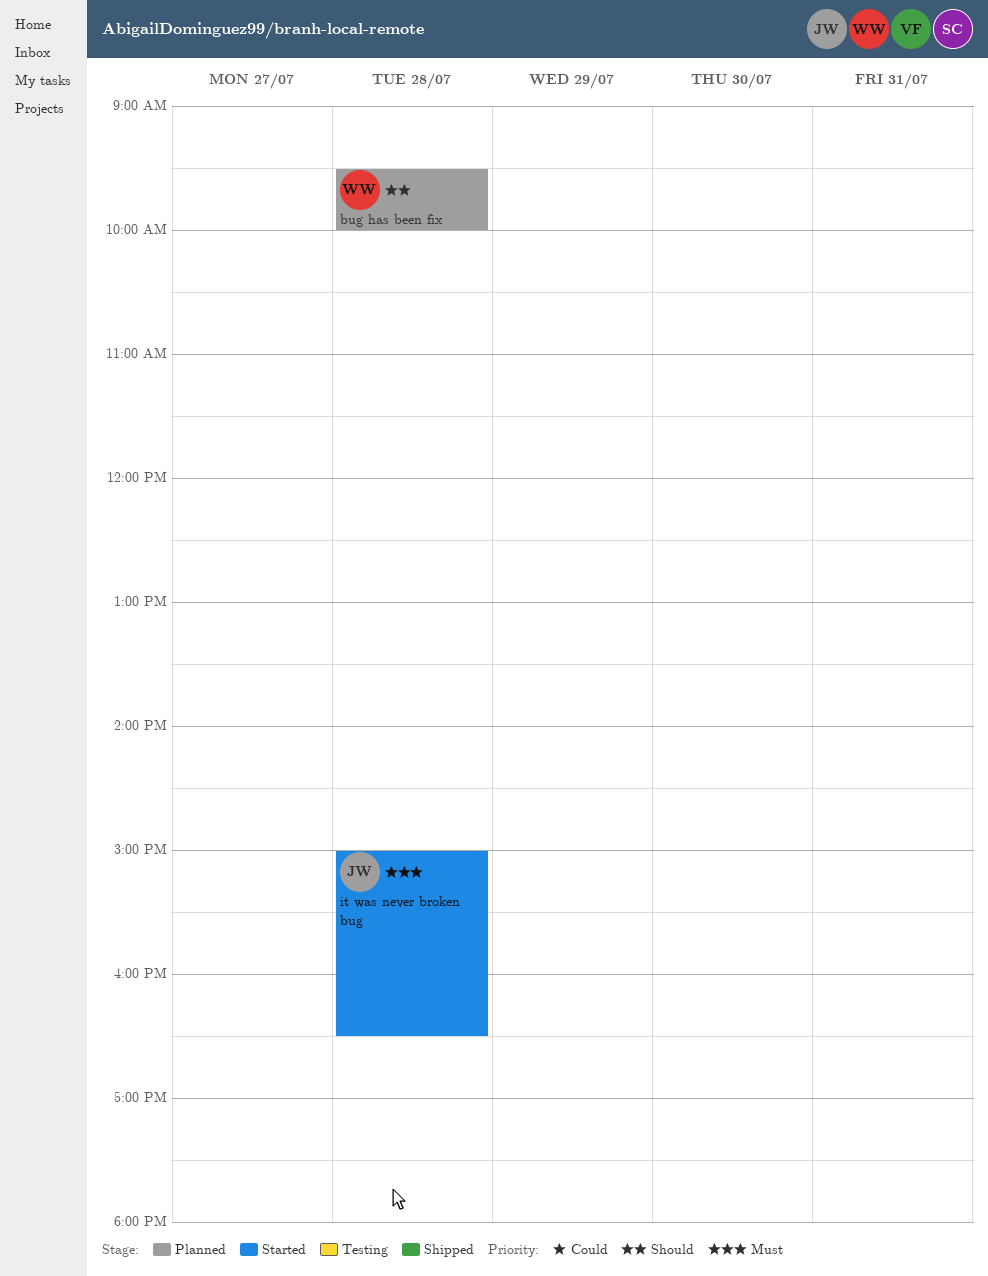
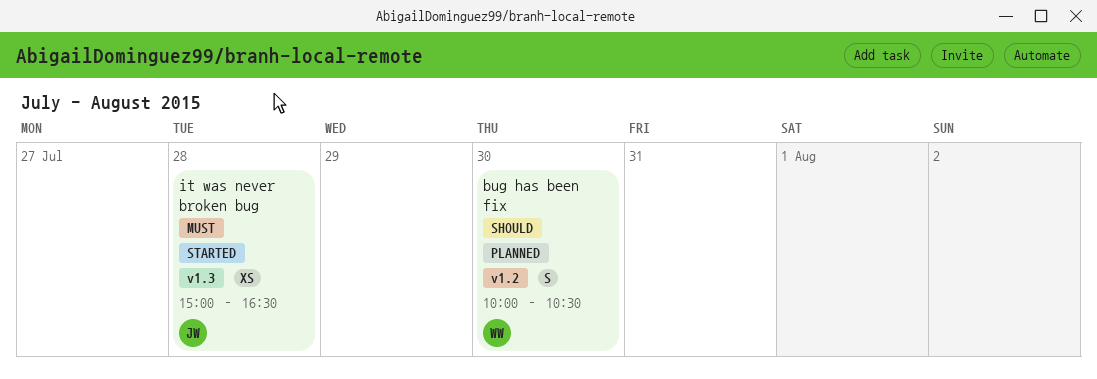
bug has been fix, day: Jul 28 -> Jul 30
bug has been fix, begins: 09:30 -> 10:00
bug has been fix, ends: 10:00 -> 10:30

